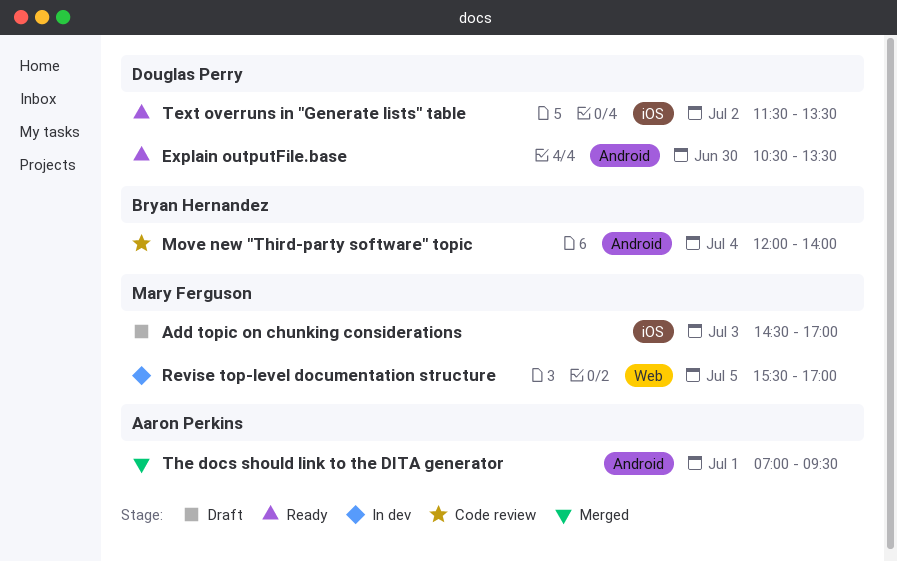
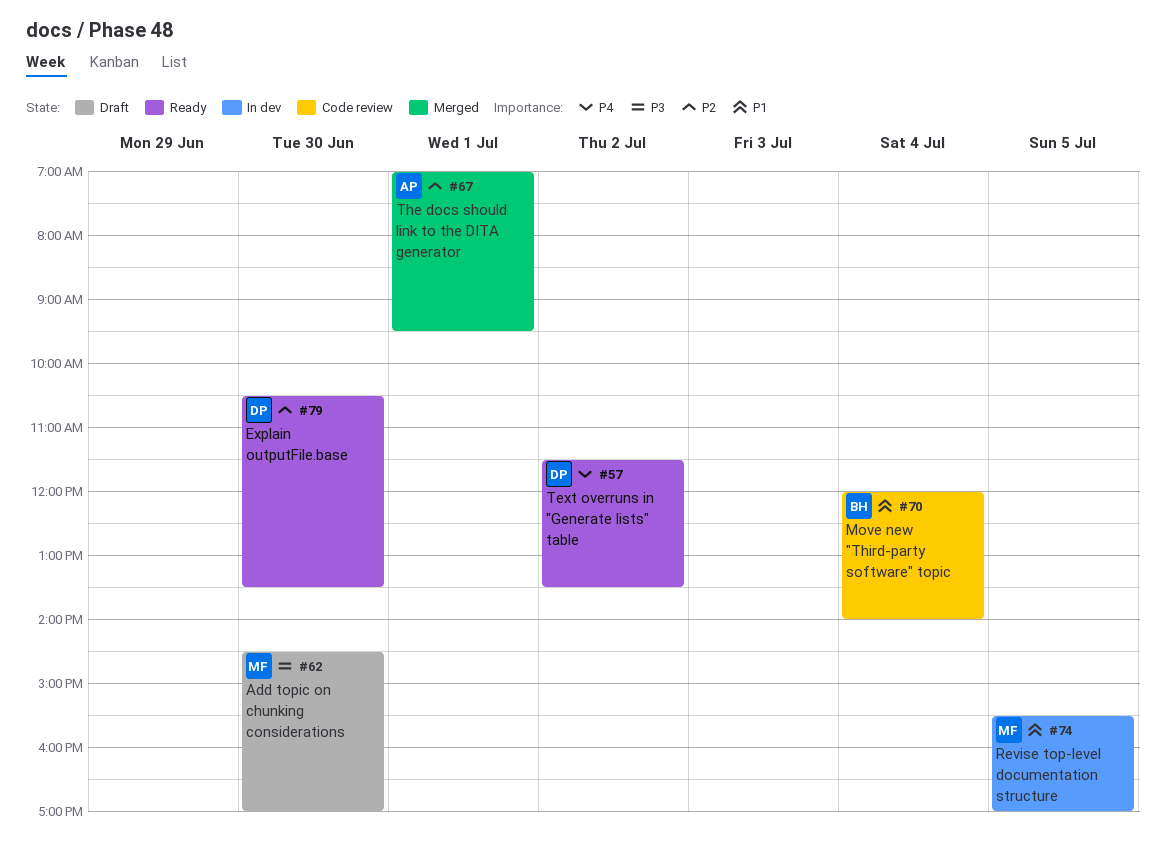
Add topic on chunking considerations, day: Jul 3 -> Jun 30

